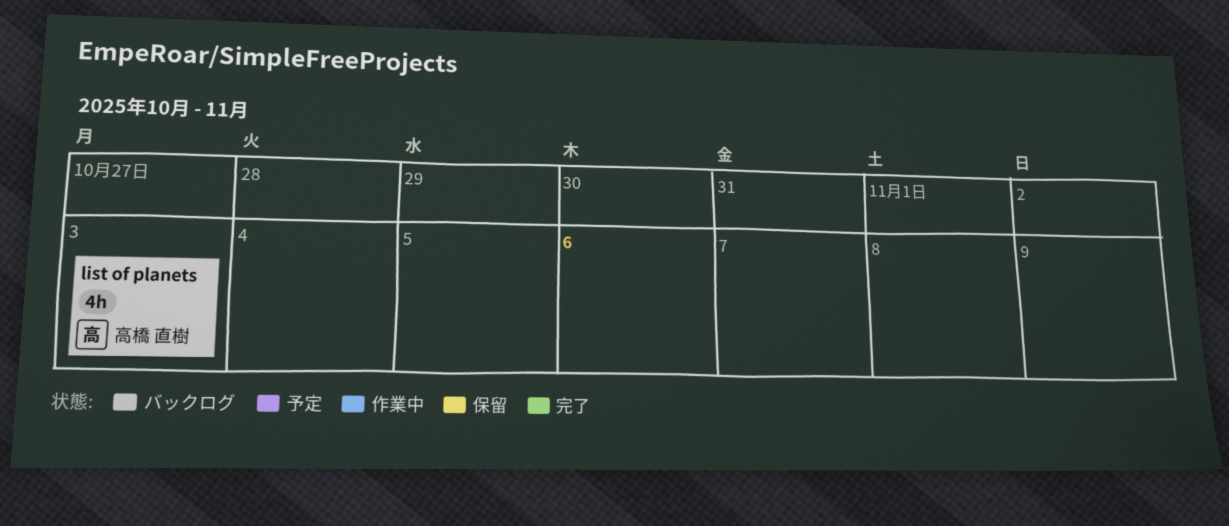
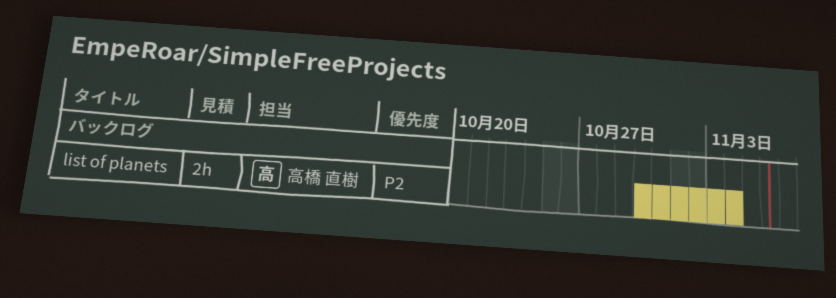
list of planets, estimate: 4h -> 2h
list of planets, due: Nov 3 -> Nov 4

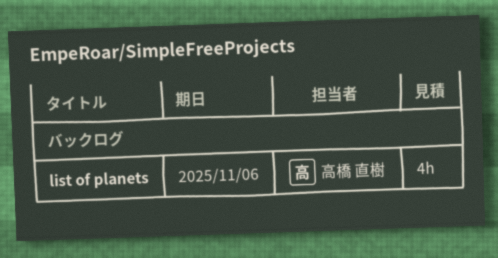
list of planets, estimate: 2h -> 4h
list of planets, due: Nov 4 -> Nov 6

